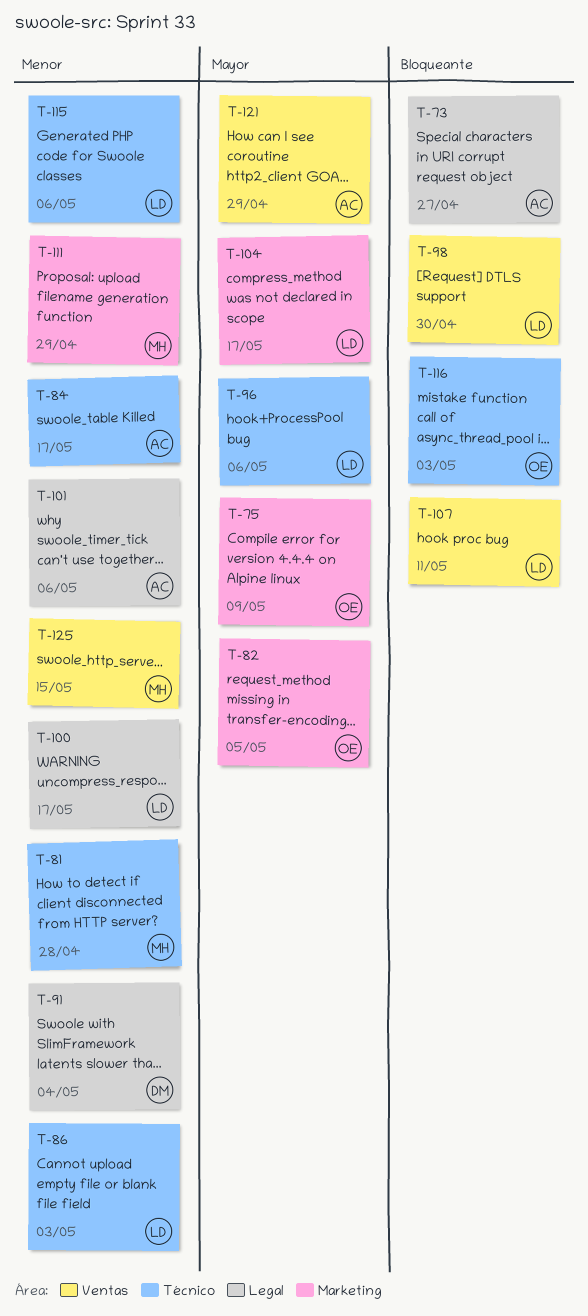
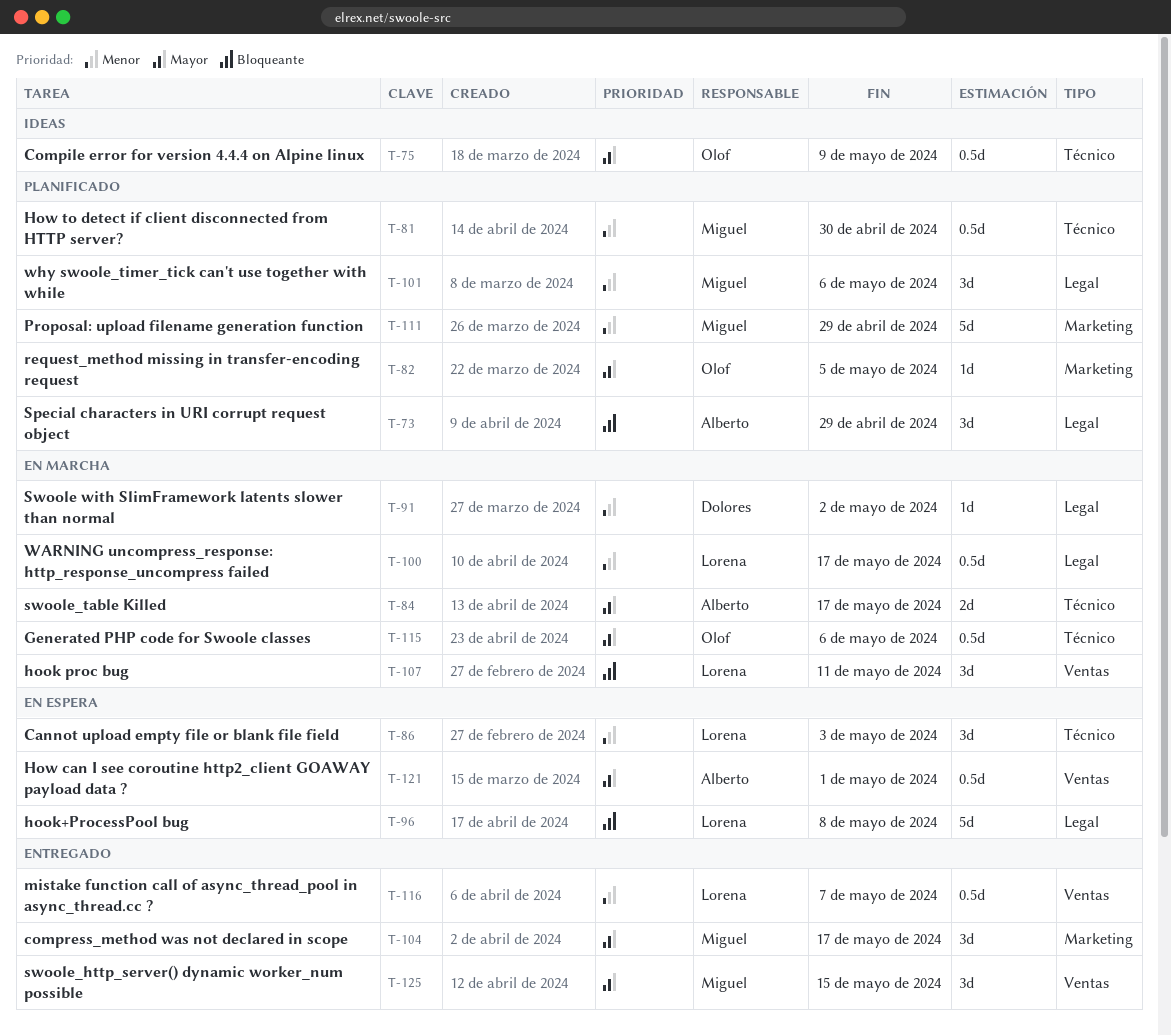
T-73, due: Apr 27 -> Apr 29
T-75, label: Marketing -> Técnico
T-81, due: Apr 28 -> Apr 30
T-84, priority: Menor -> Mayor
T-91, due: May 4 -> May 2
T-96, priority: Mayor -> Bloqueante
T-96, label: Técnico -> Legal
T-96, due: May 6 -> May 8
T-98: present -> none
T-101, owner: Alberto -> Miguel
T-104, owner: Lorena -> Miguel
T-115, owner: Lorena -> Olof
T-115, priority: Menor -> Mayor
T-116, owner: Olof -> Lorena
T-116, priority: Bloqueante -> Menor
T-116, label: Técnico -> Ventas
T-116, due: May 3 -> May 7
T-121, due: Apr 29 -> May 1
T-125, priority: Menor -> Mayor

